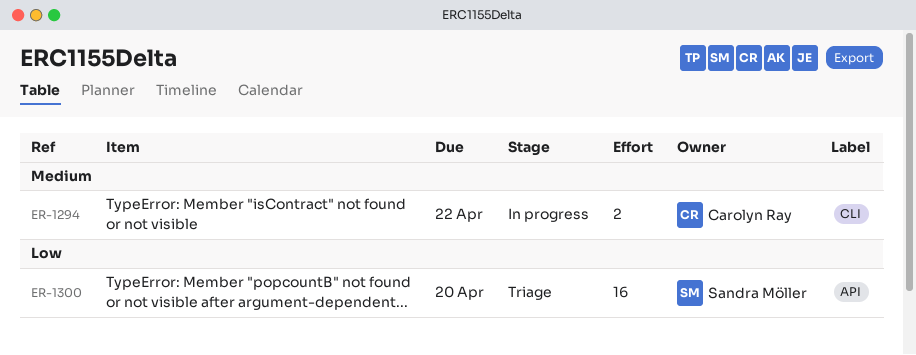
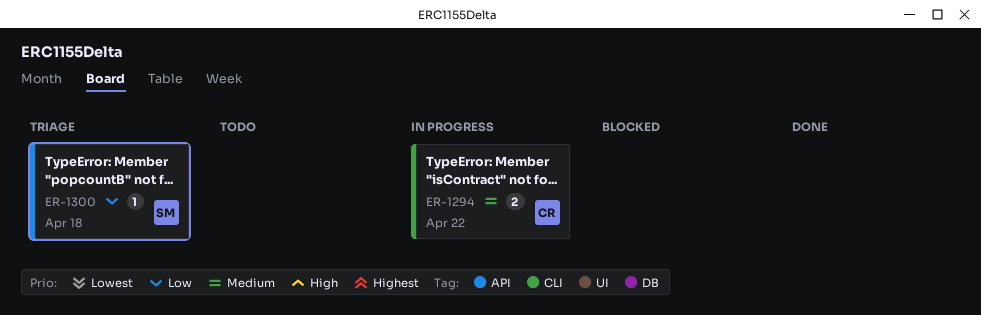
ER-1300, estimate: 16 -> 1
ER-1300, due: Apr 20 -> Apr 18

